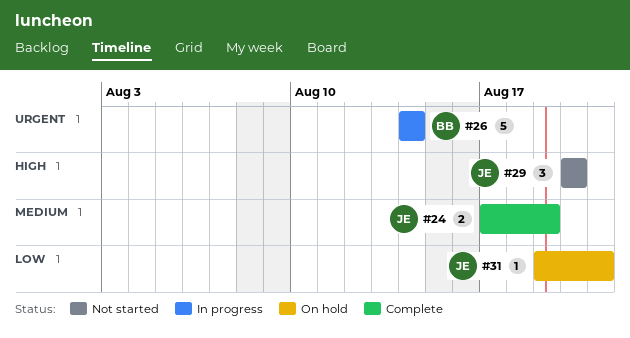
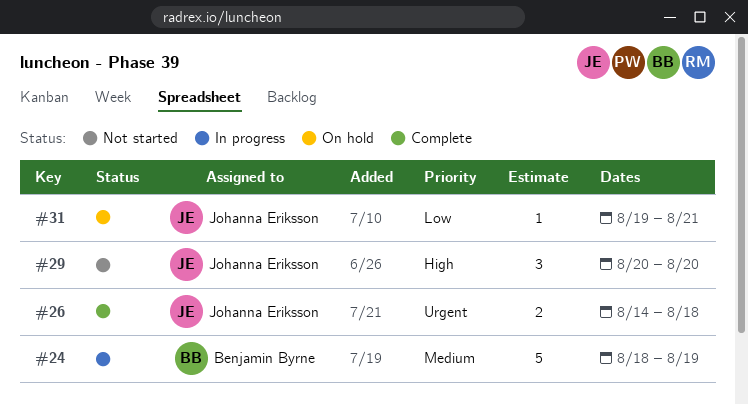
#24, status: Complete -> In progress
#24, owner: Johanna Eriksson -> Benjamin Byrne
#24, estimate: 2 -> 5
#24, start: Aug 17 -> Aug 18
#26, status: In progress -> Complete
#26, owner: Benjamin Byrne -> Johanna Eriksson
#26, estimate: 5 -> 2
#26, due: Aug 14 -> Aug 18

